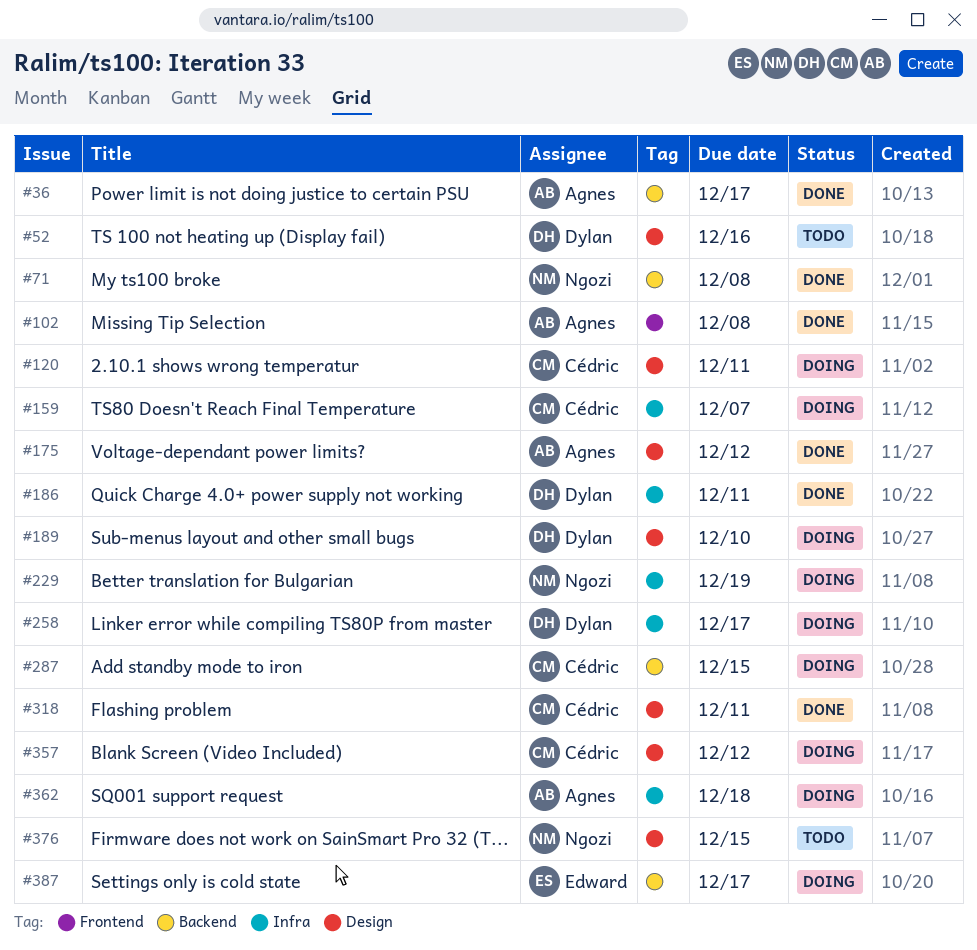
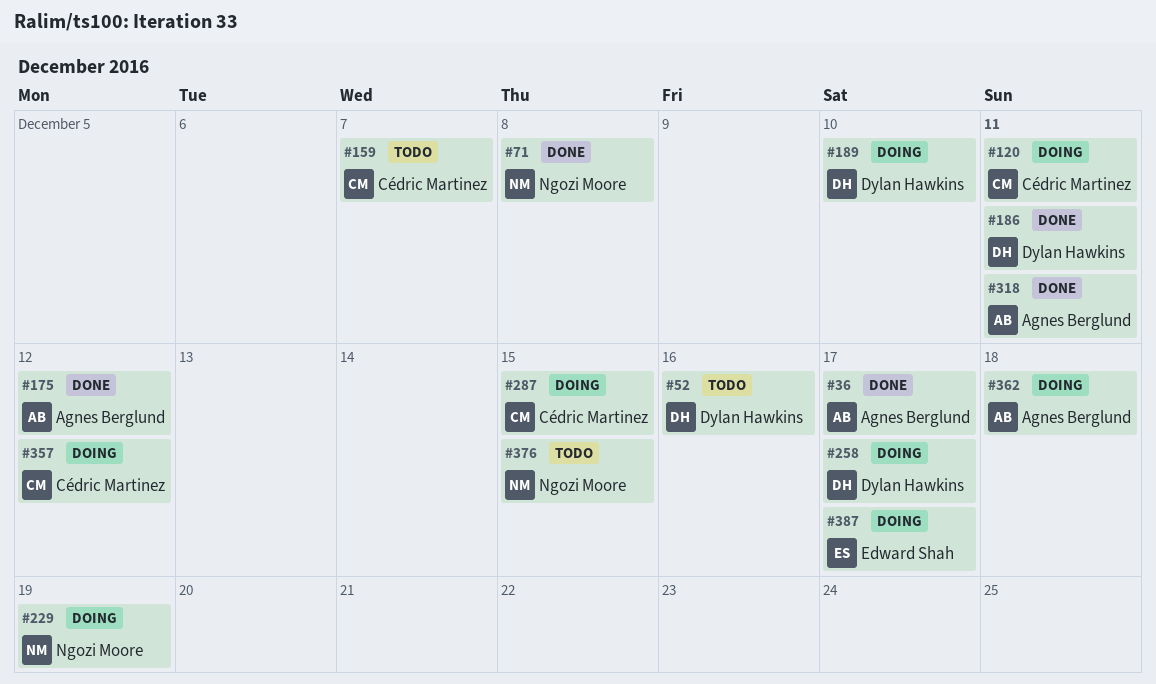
#102: present -> none
#159, status: Doing -> Todo
#318, owner: Cédric Martinez -> Agnes Berglund

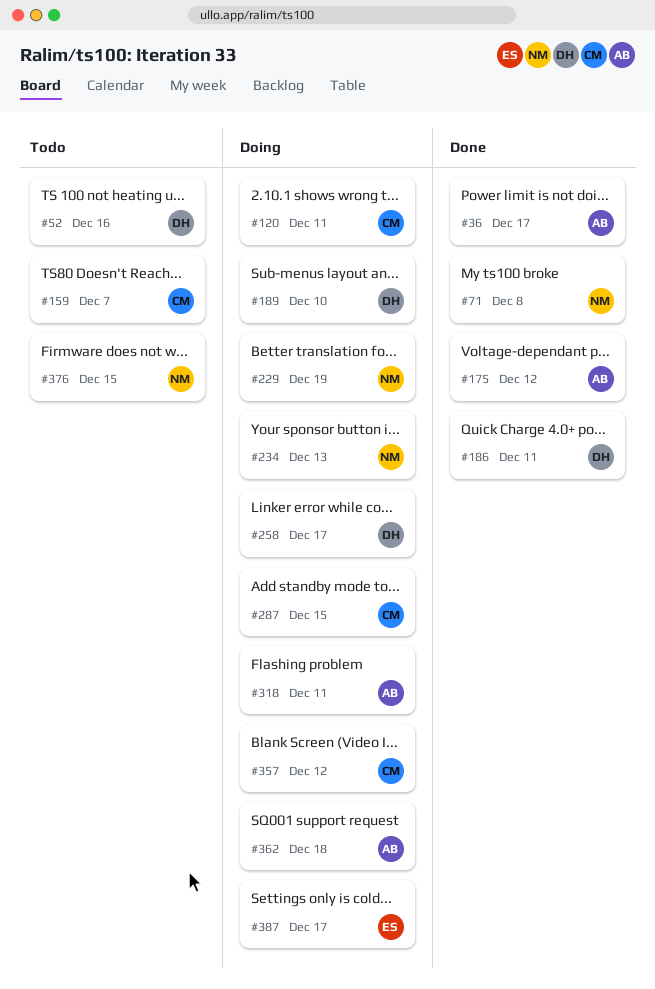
#234: none -> present
#318, status: Done -> Doing

